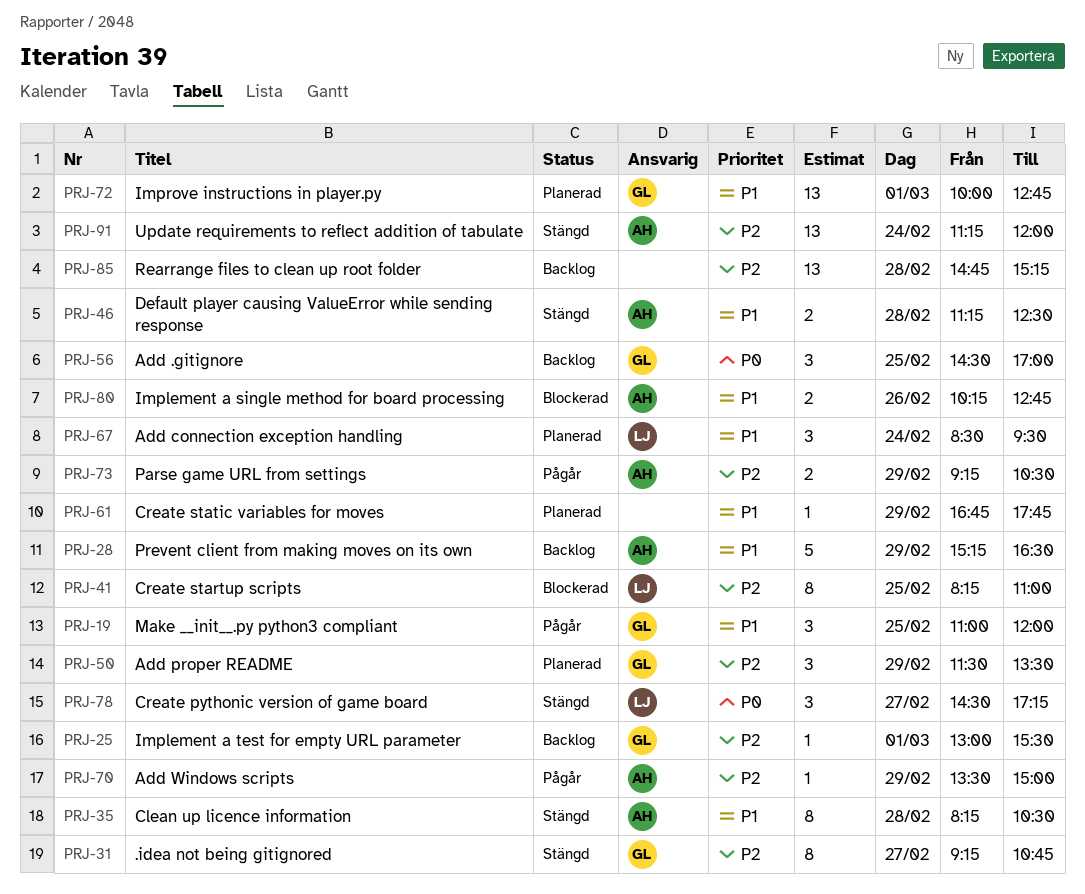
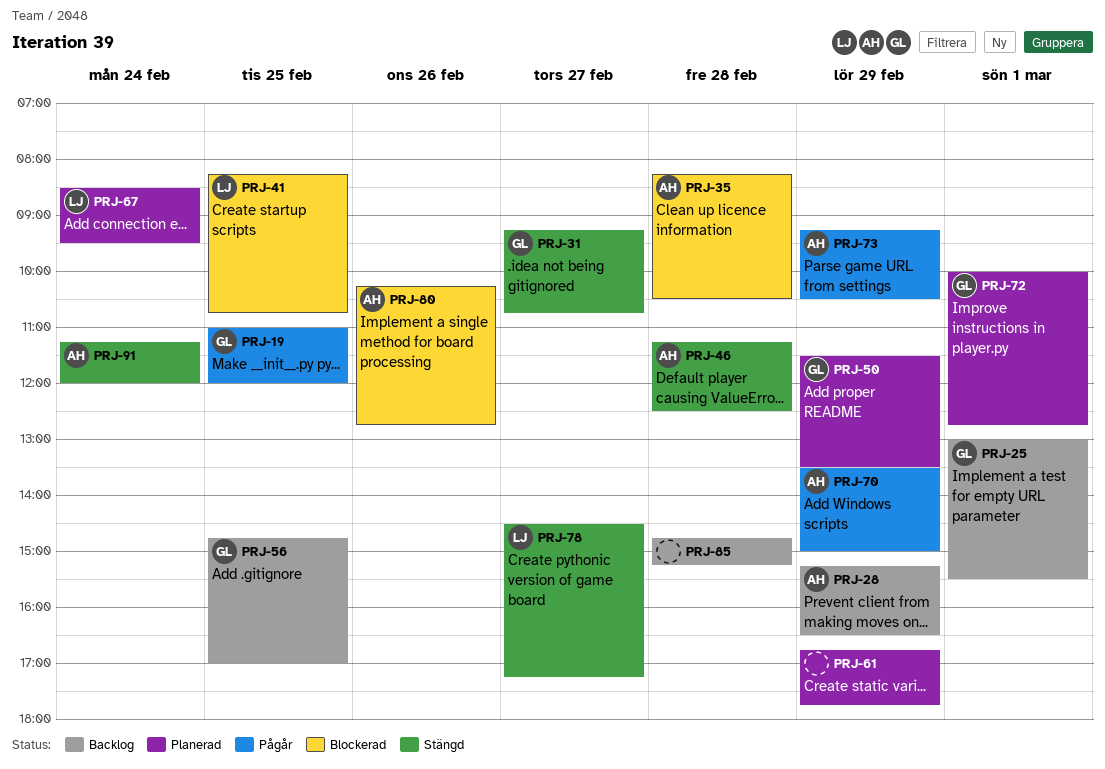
PRJ-35, status: Stängd -> Blockerad
PRJ-41, ends: 11:00 -> 10:45
PRJ-56, begins: 14:30 -> 14:45

